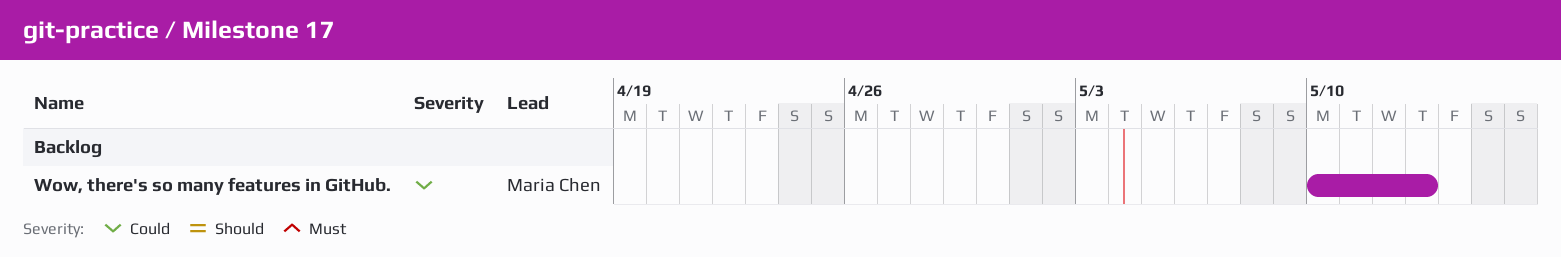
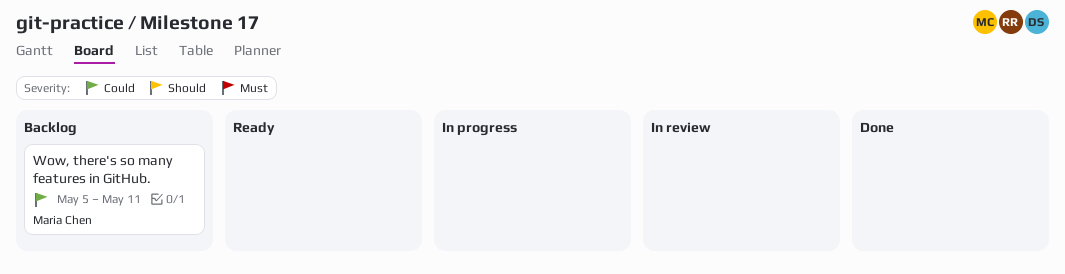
Wow, there's so many features in GitHub., start: May 10 -> May 5
Wow, there's so many features in GitHub., due: May 13 -> May 11

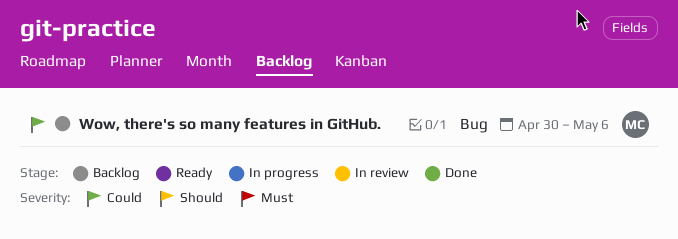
Wow, there's so many features in GitHub., start: May 5 -> Apr 30
Wow, there's so many features in GitHub., due: May 11 -> May 6

